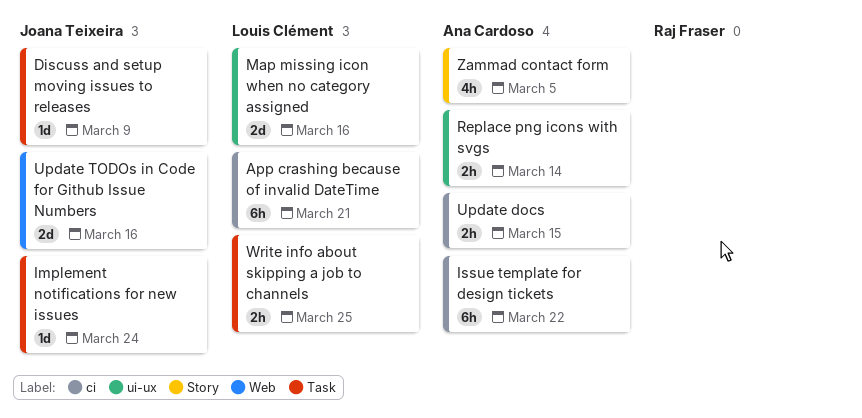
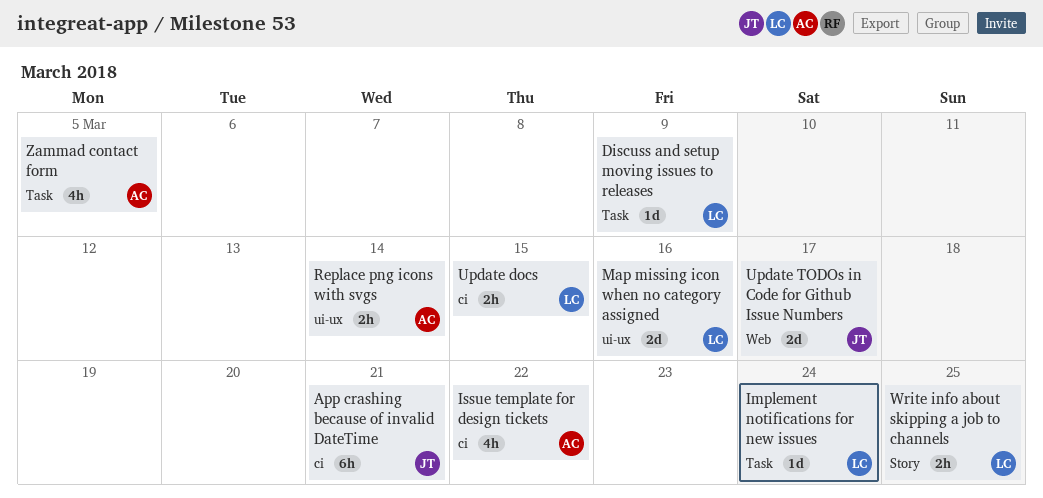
App crashing because of invalid DateTime, owner: Louis Clément -> Joana Teixeira
Discuss and setup moving issues to releases, owner: Joana Teixeira -> Louis Clément
Implement notifications for new issues, owner: Joana Teixeira -> Louis Clément
Issue template for design tickets, estimate: 6h -> 4h
Update docs, owner: Ana Cardoso -> Louis Clément
Update TODOs in Code for Github Issue Numbers, due: Mar 16 -> Mar 17
Write info about skipping a job to channels, label: Task -> Story
Zammad contact form, label: Story -> Task

